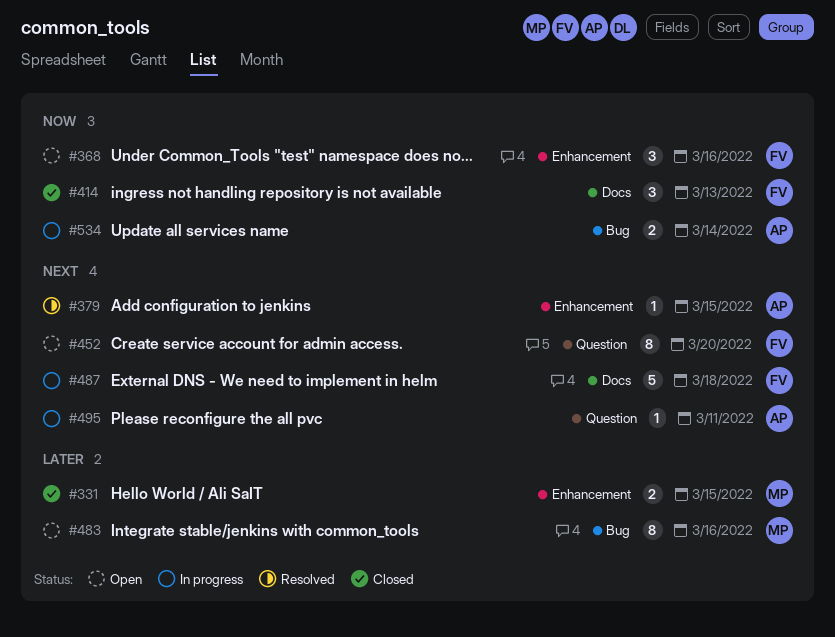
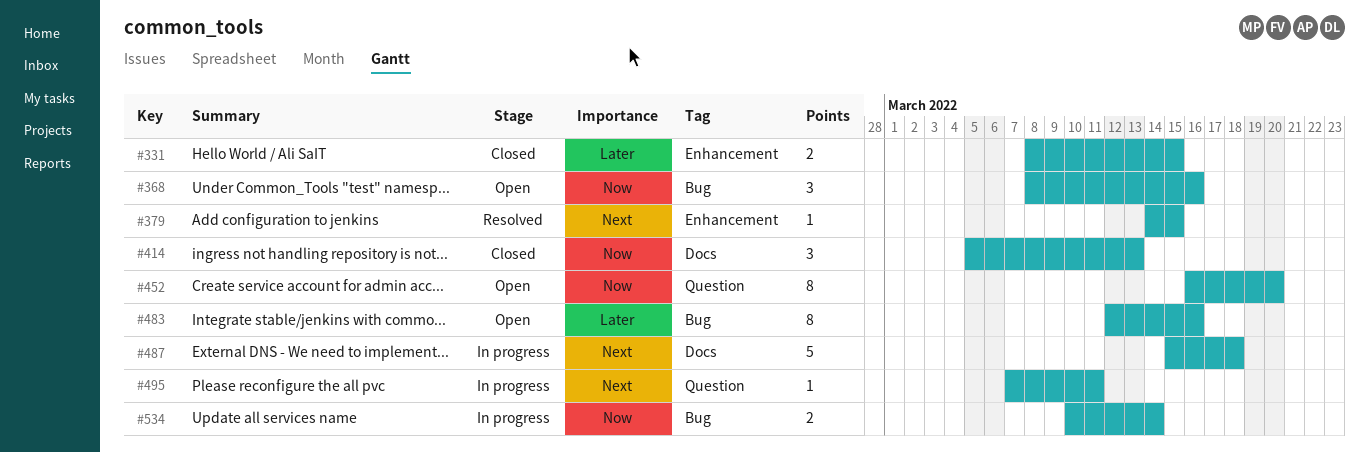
#368, label: Enhancement -> Bug
#452, priority: Next -> Now

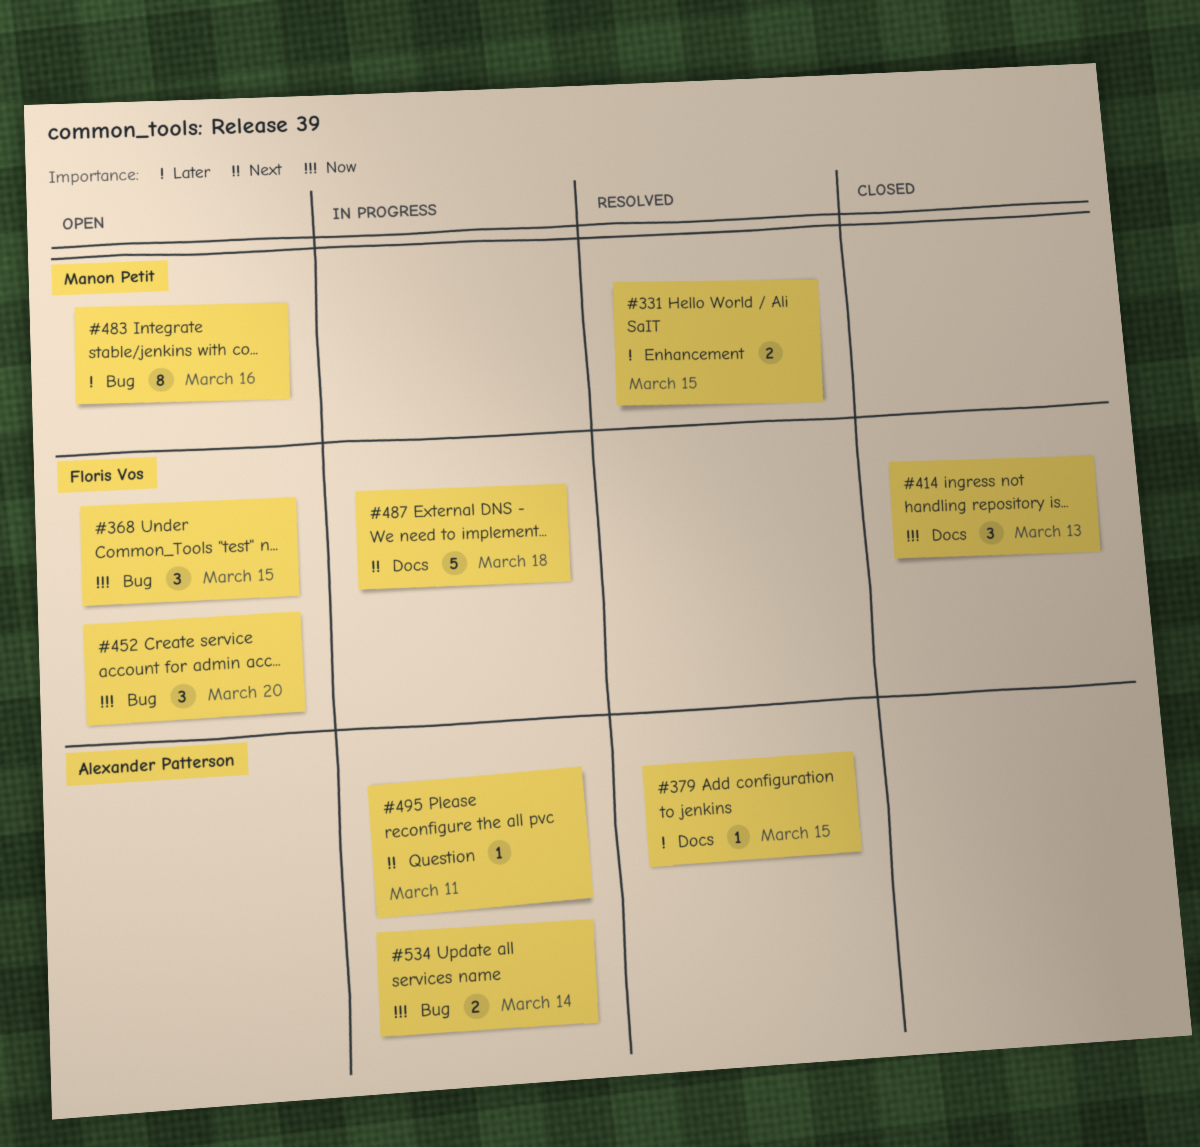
#331, status: Closed -> Resolved
#368, due: Mar 16 -> Mar 15
#379, priority: Next -> Later
#379, label: Enhancement -> Docs
#452, label: Question -> Bug
#452, estimate: 8 -> 3

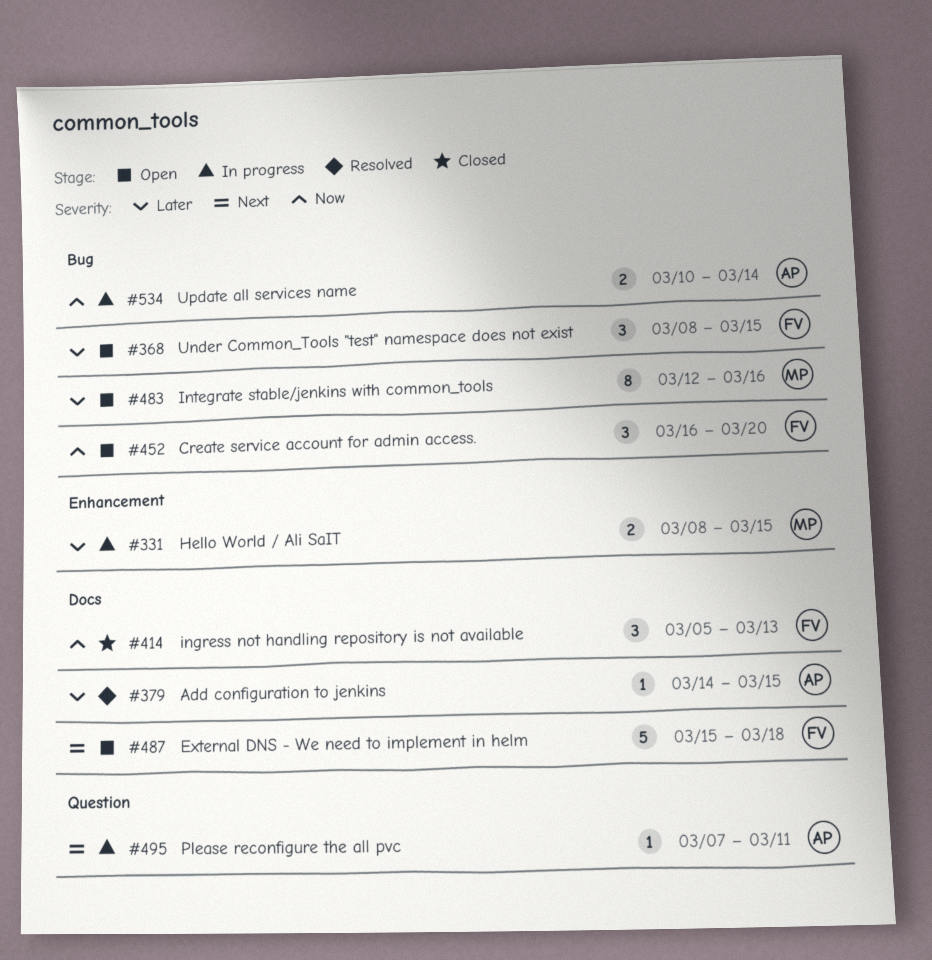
#331, status: Resolved -> In progress
#368, priority: Now -> Later
#487, status: In progress -> Open

